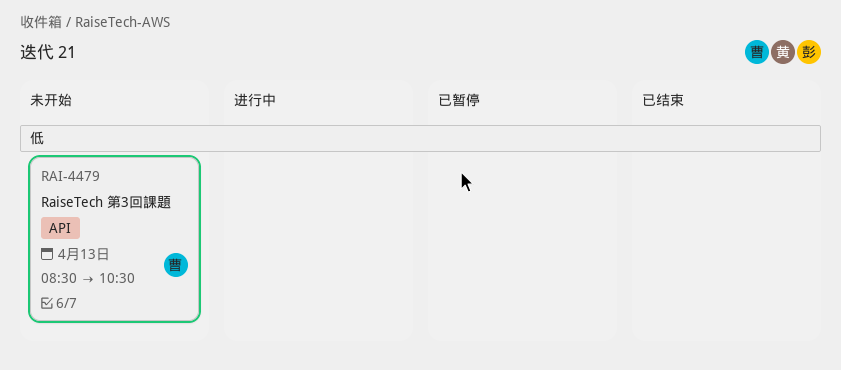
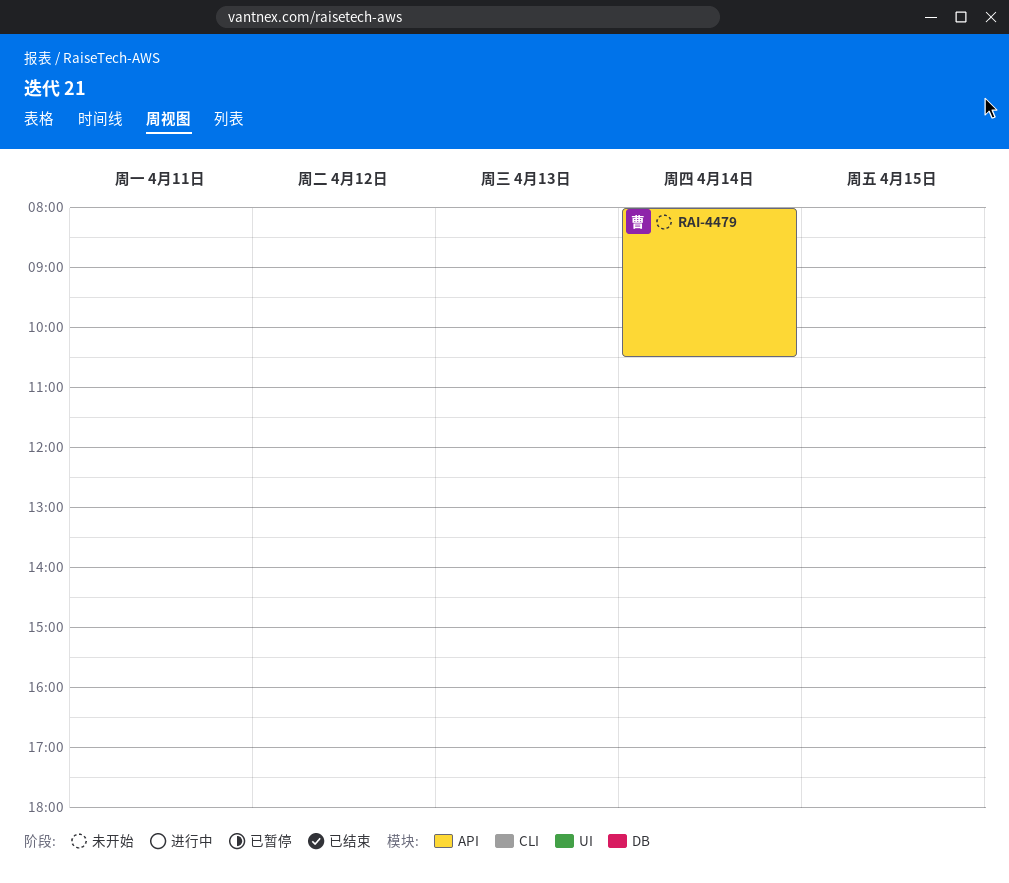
RAI-4479, day: Apr 13 -> Apr 14
RAI-4479, begins: 08:30 -> 08:00

